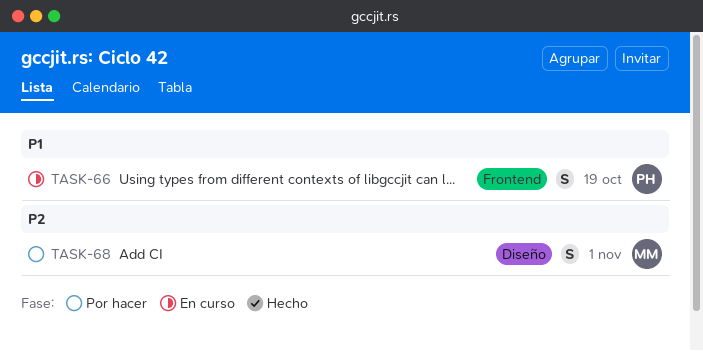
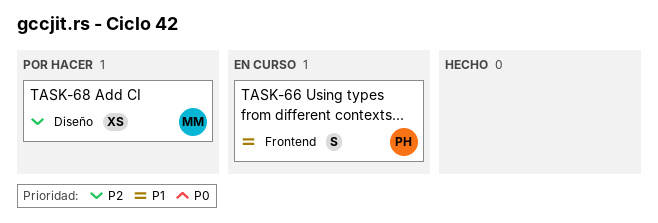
TASK-68, estimate: S -> XS

